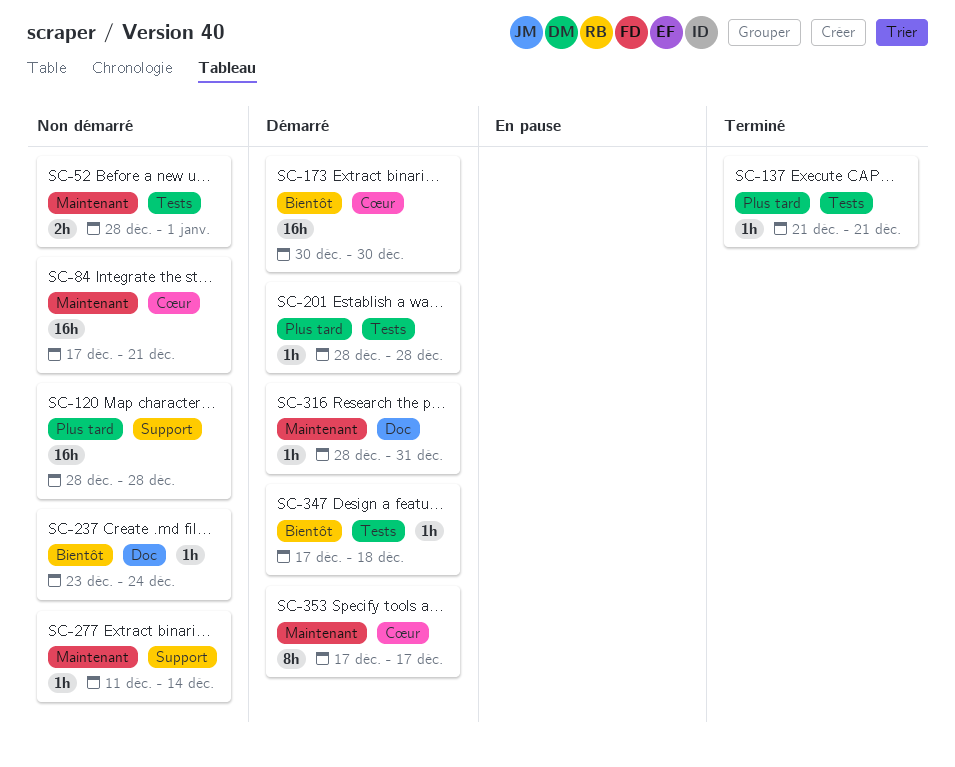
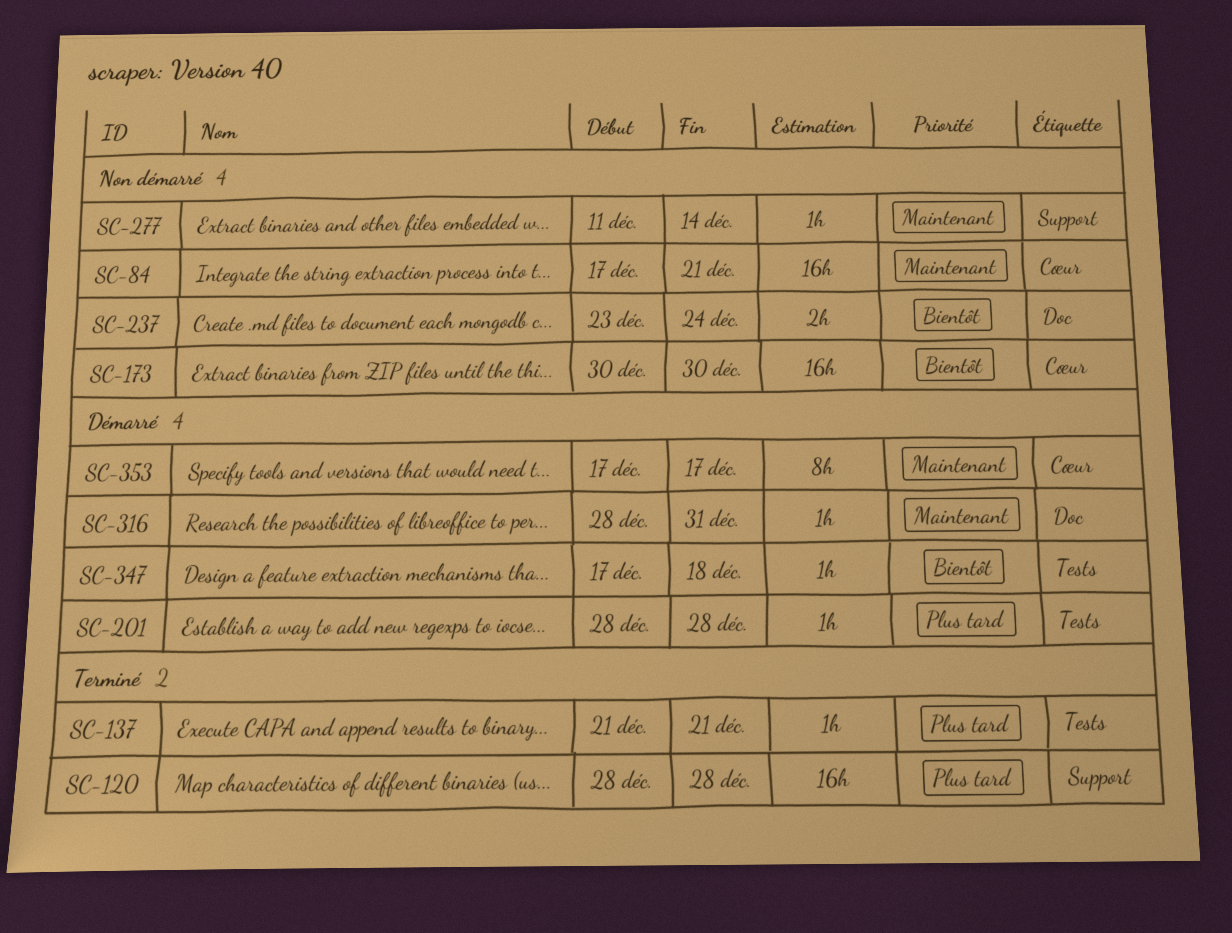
SC-52: present -> none
SC-120, status: Non démarré -> Terminé
SC-173, status: Démarré -> Non démarré
SC-237, estimate: 1h -> 2h

